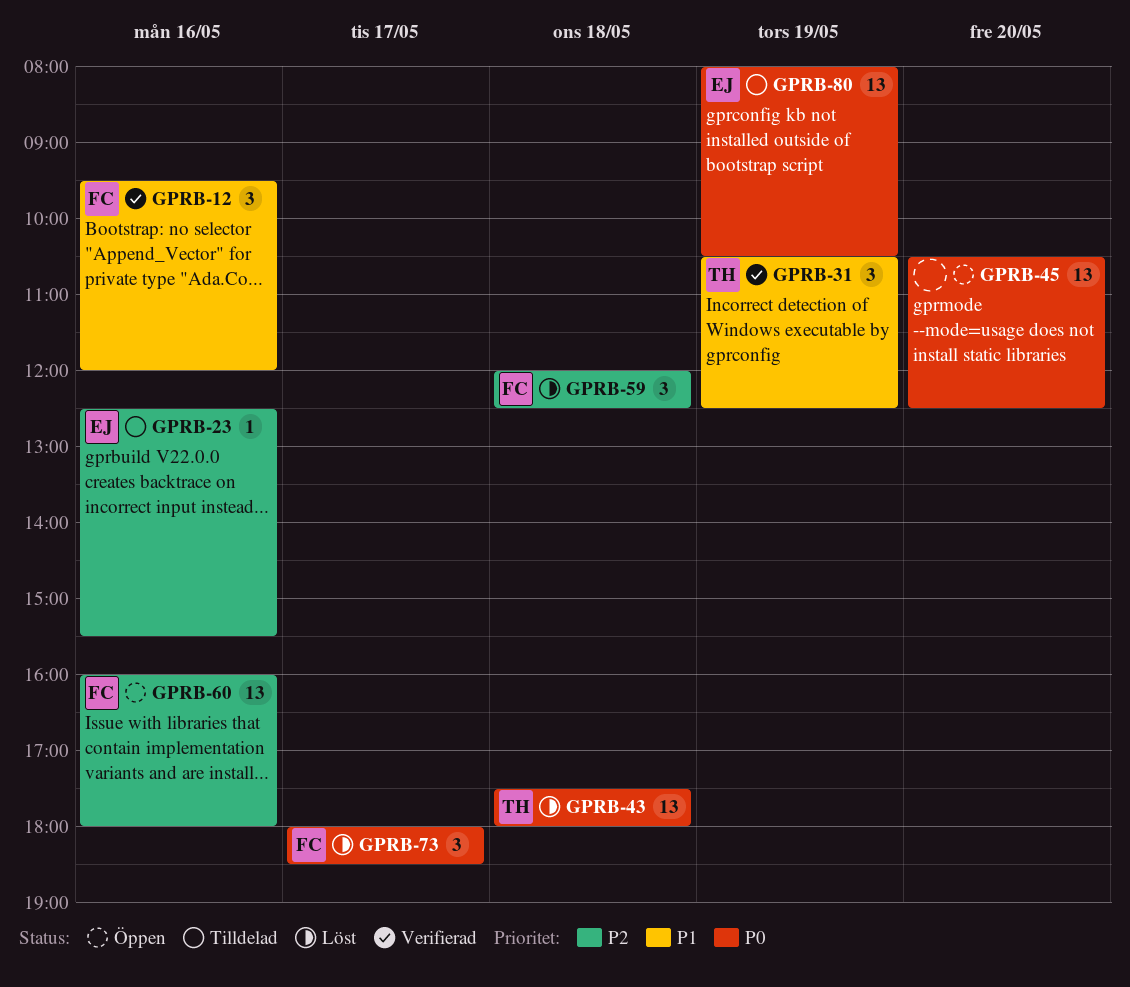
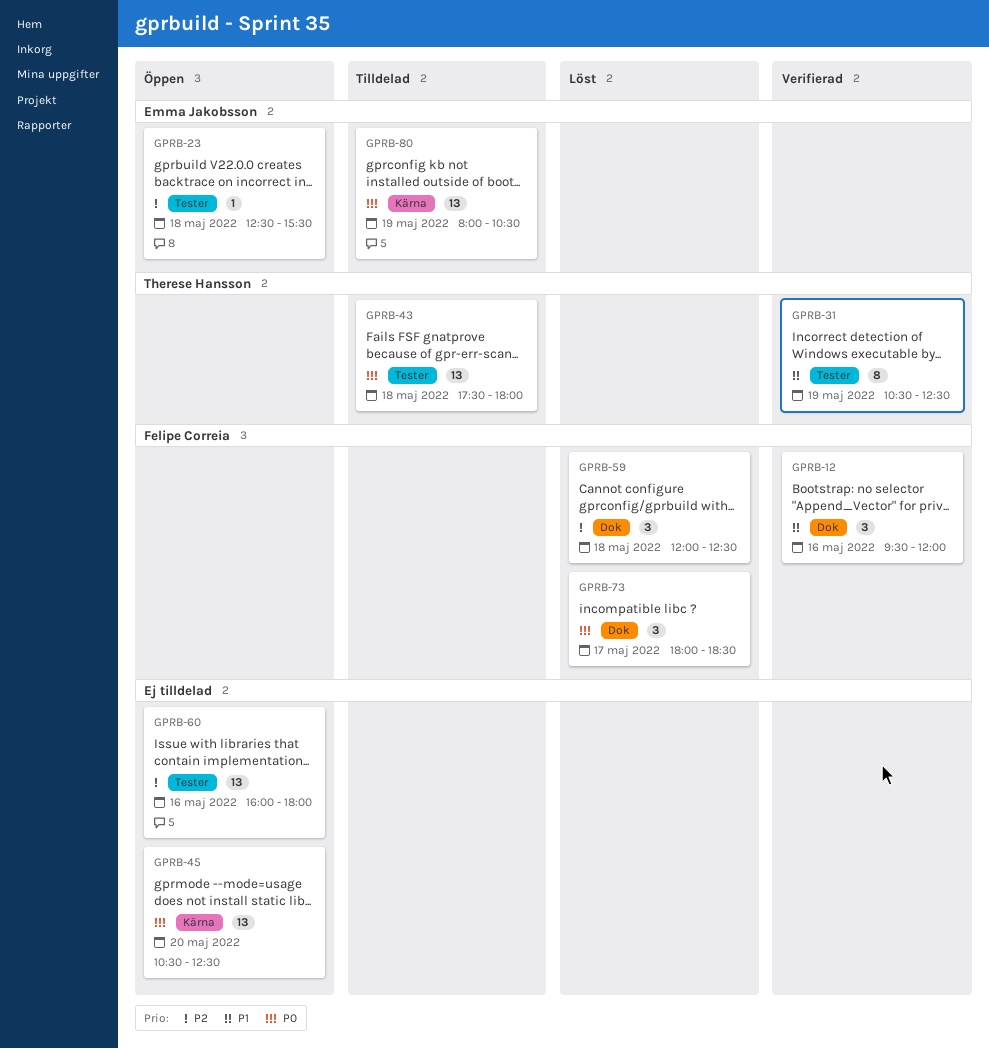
GPRB-23, status: Tilldelad -> Öppen
GPRB-23, day: May 16 -> May 18
GPRB-31, estimate: 3 -> 8
GPRB-43, status: Löst -> Tilldelad
GPRB-60, owner: Felipe Correia -> none

